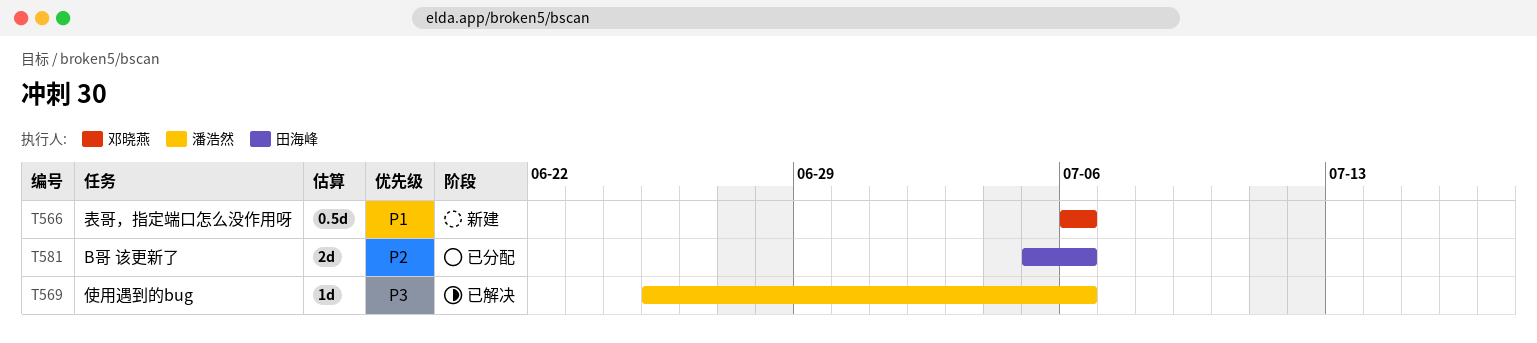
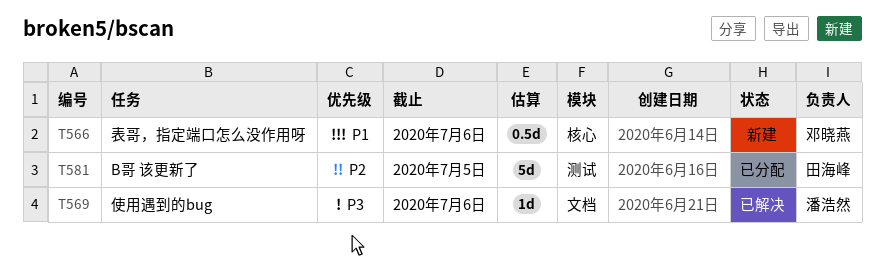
T581, estimate: 2d -> 5d
T581, due: Jul 6 -> Jul 5

